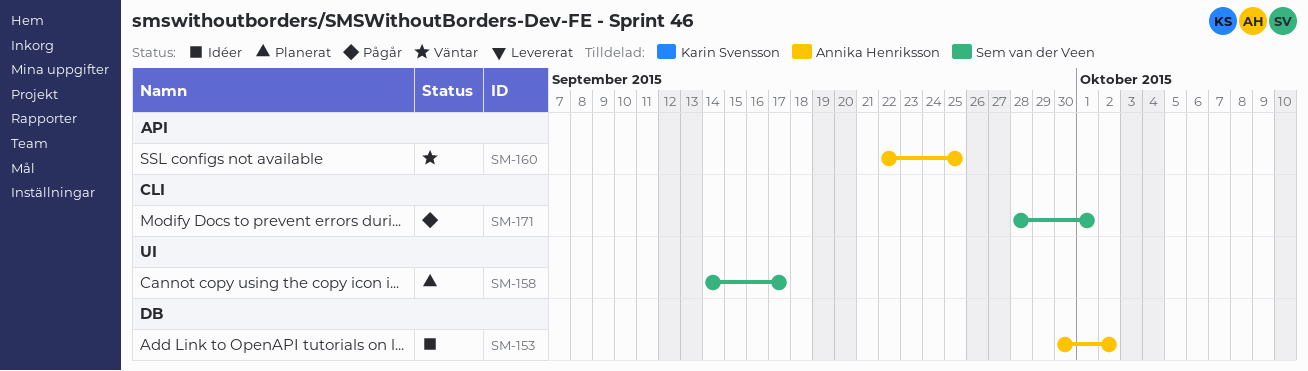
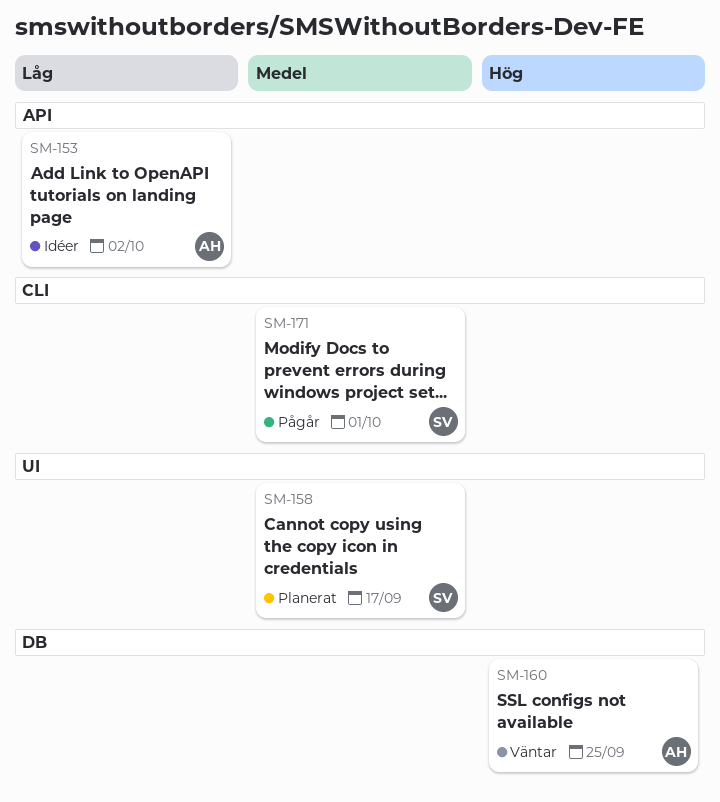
SM-153, label: DB -> API
SM-160, label: API -> DB

